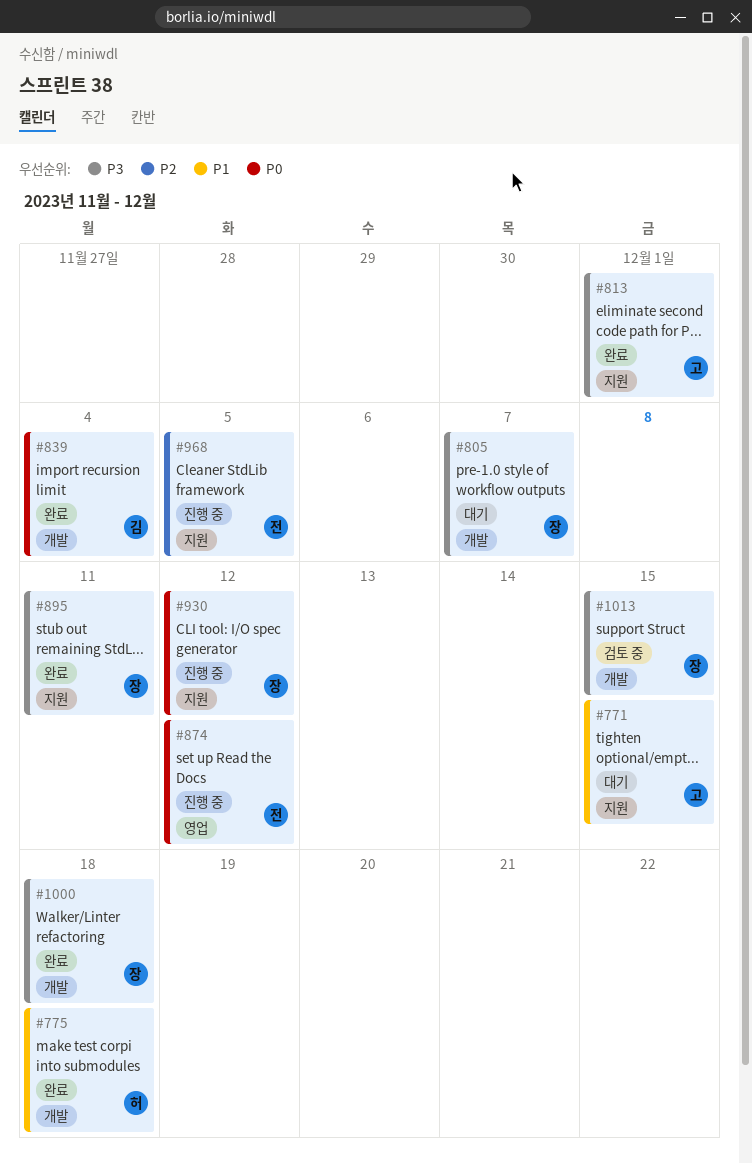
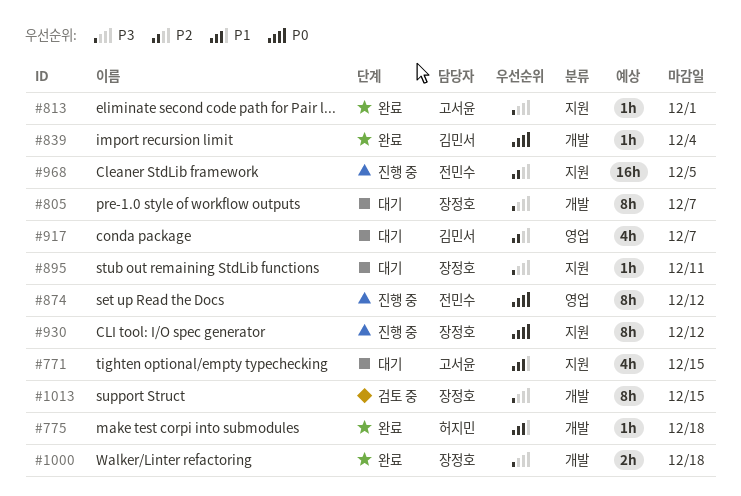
#895, status: 완료 -> 대기
#917: none -> present

